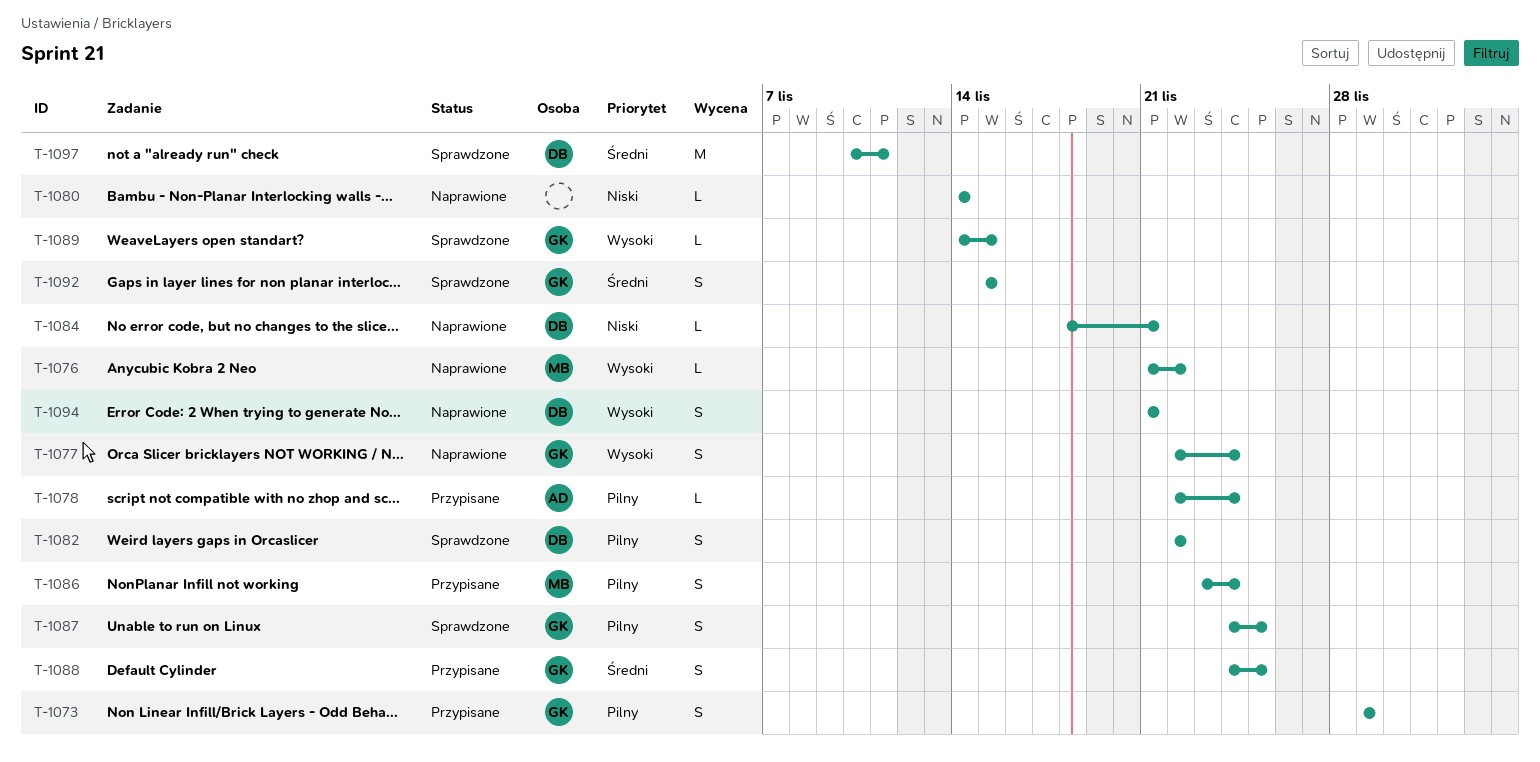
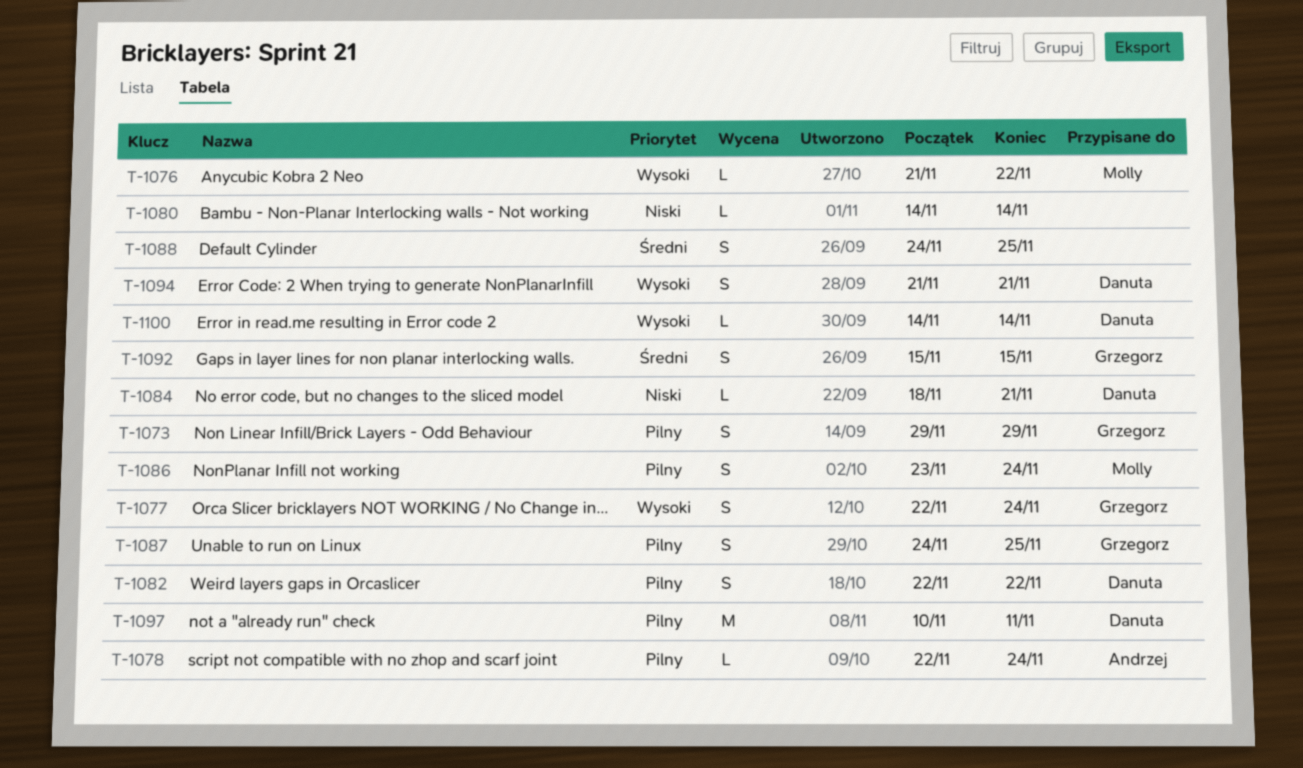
T-1088, owner: Grzegorz -> none
T-1089: present -> none
T-1097, priority: Średni -> Pilny
T-1100: none -> present

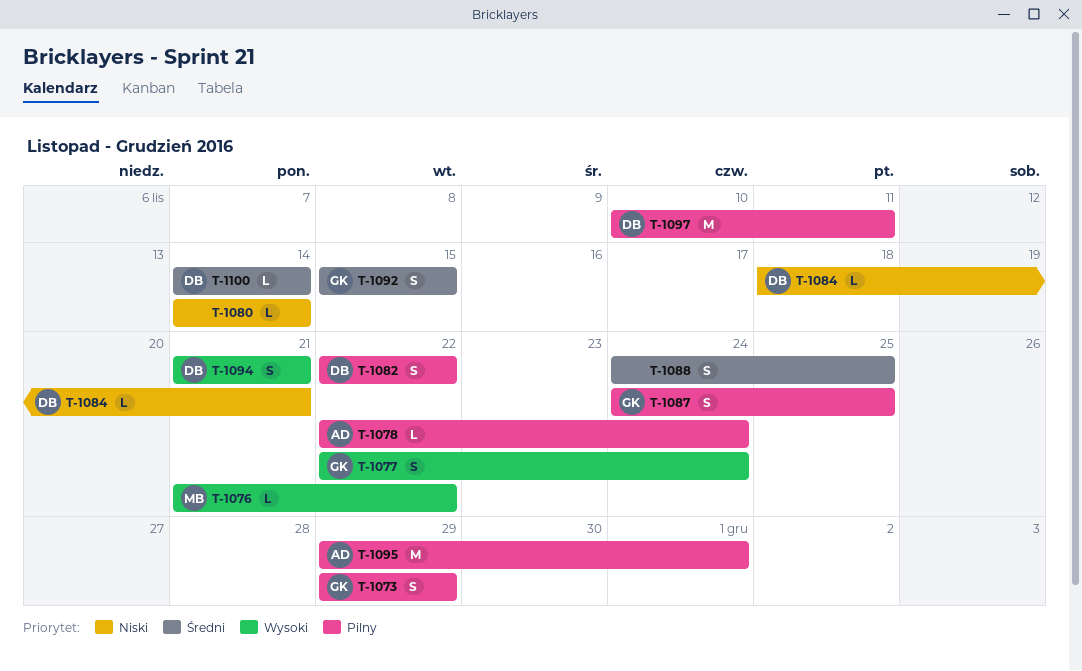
T-1086: present -> none
T-1095: none -> present
T-1100, priority: Wysoki -> Średni

